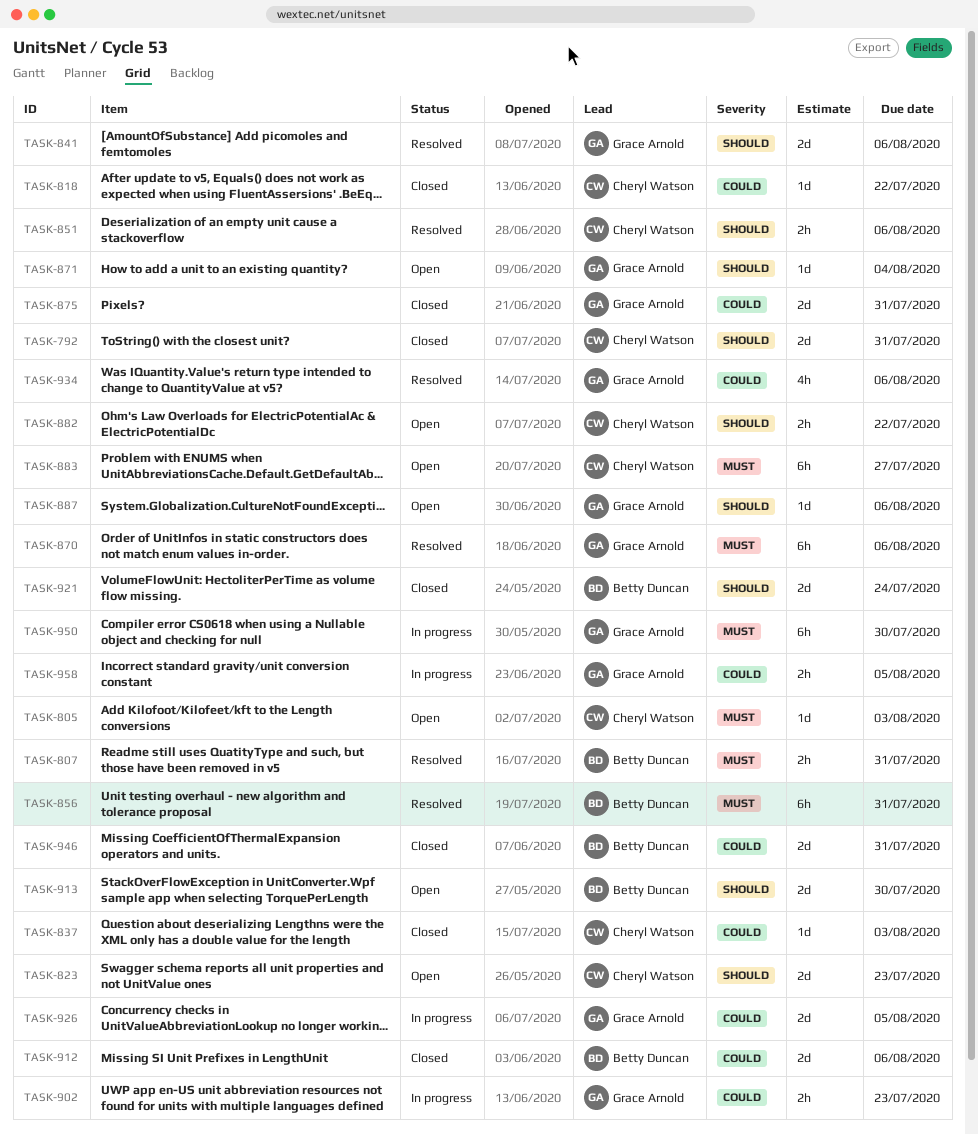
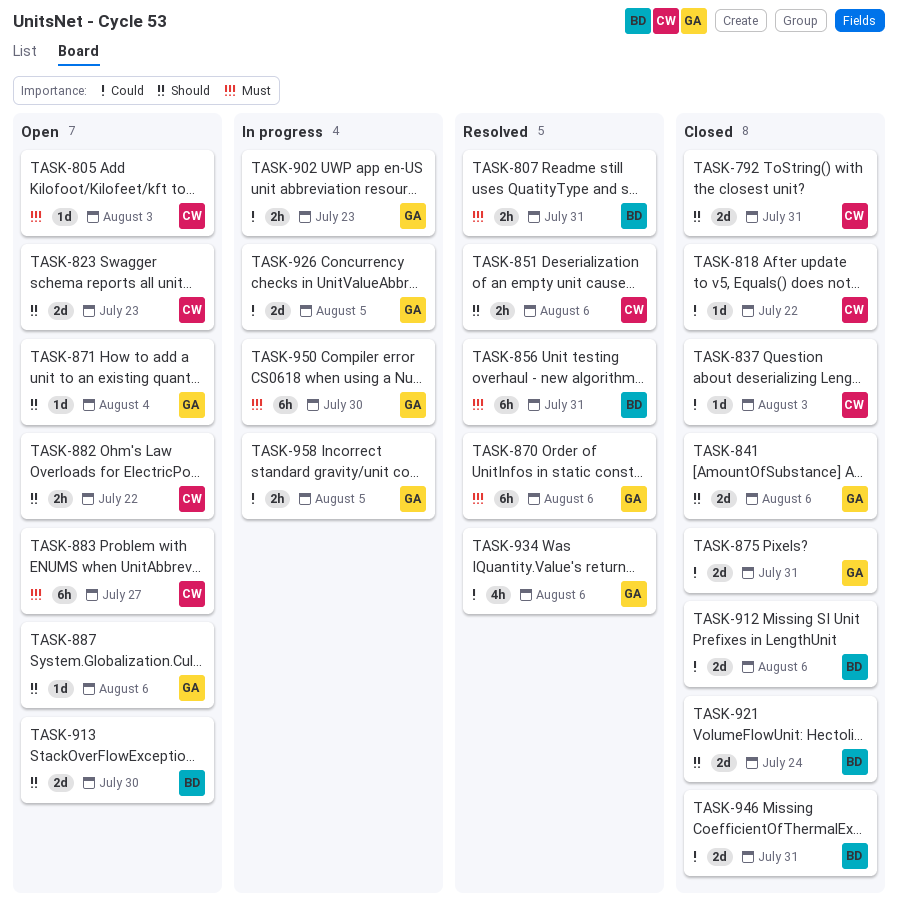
TASK-841, status: Resolved -> Closed

